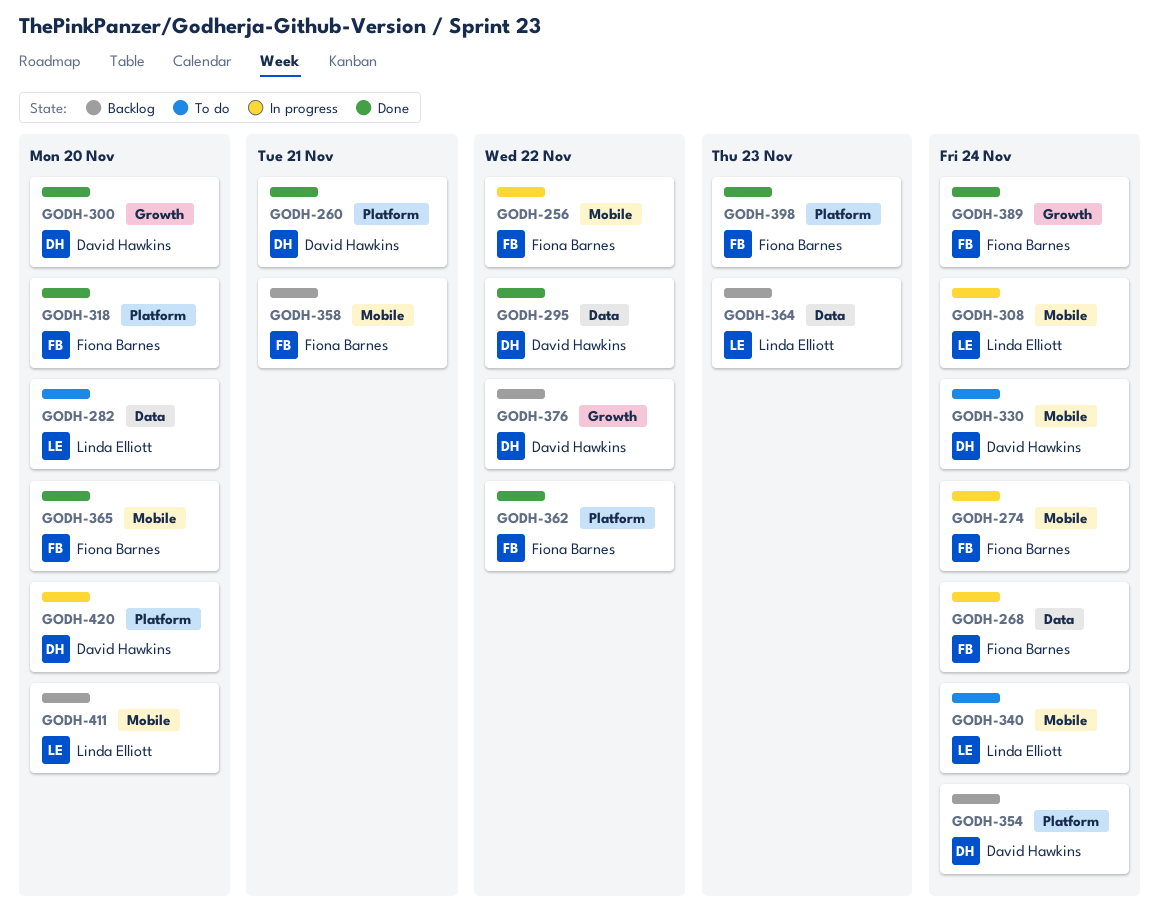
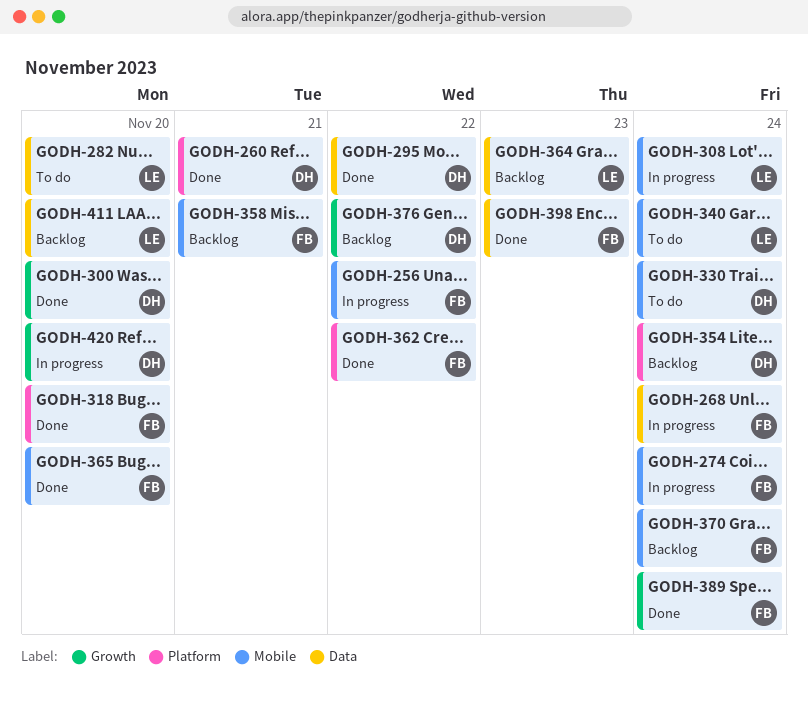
GODH-370: none -> present
GODH-398, label: Platform -> Data
GODH-411, label: Mobile -> Data
GODH-420, label: Platform -> Growth

